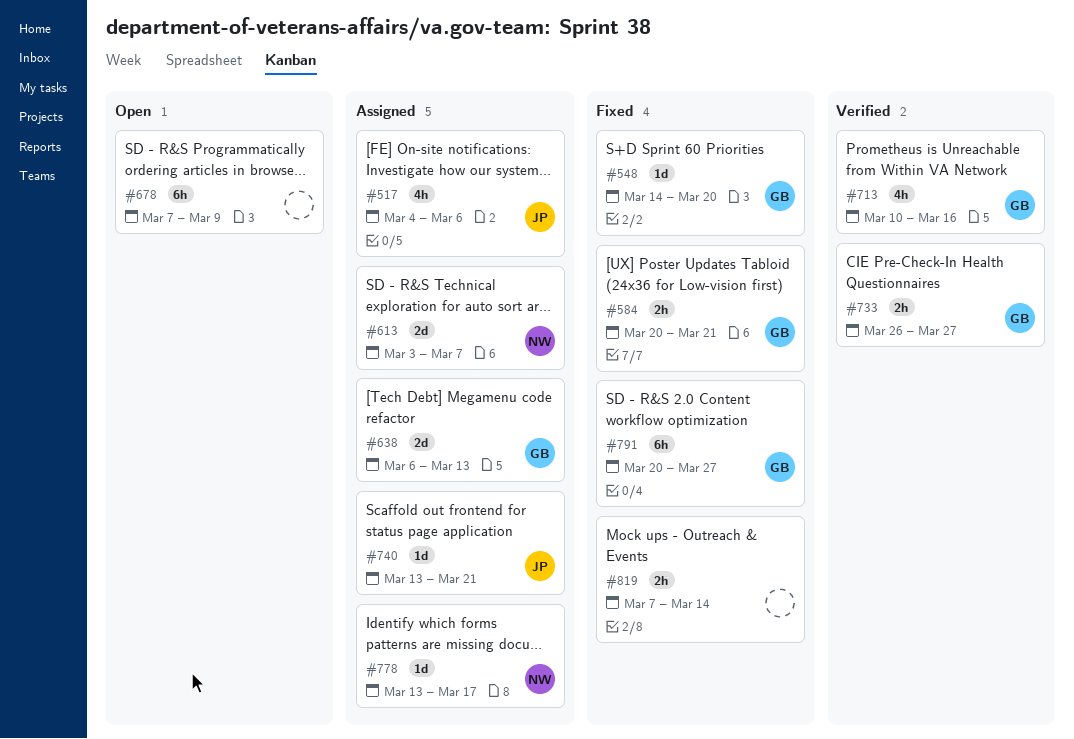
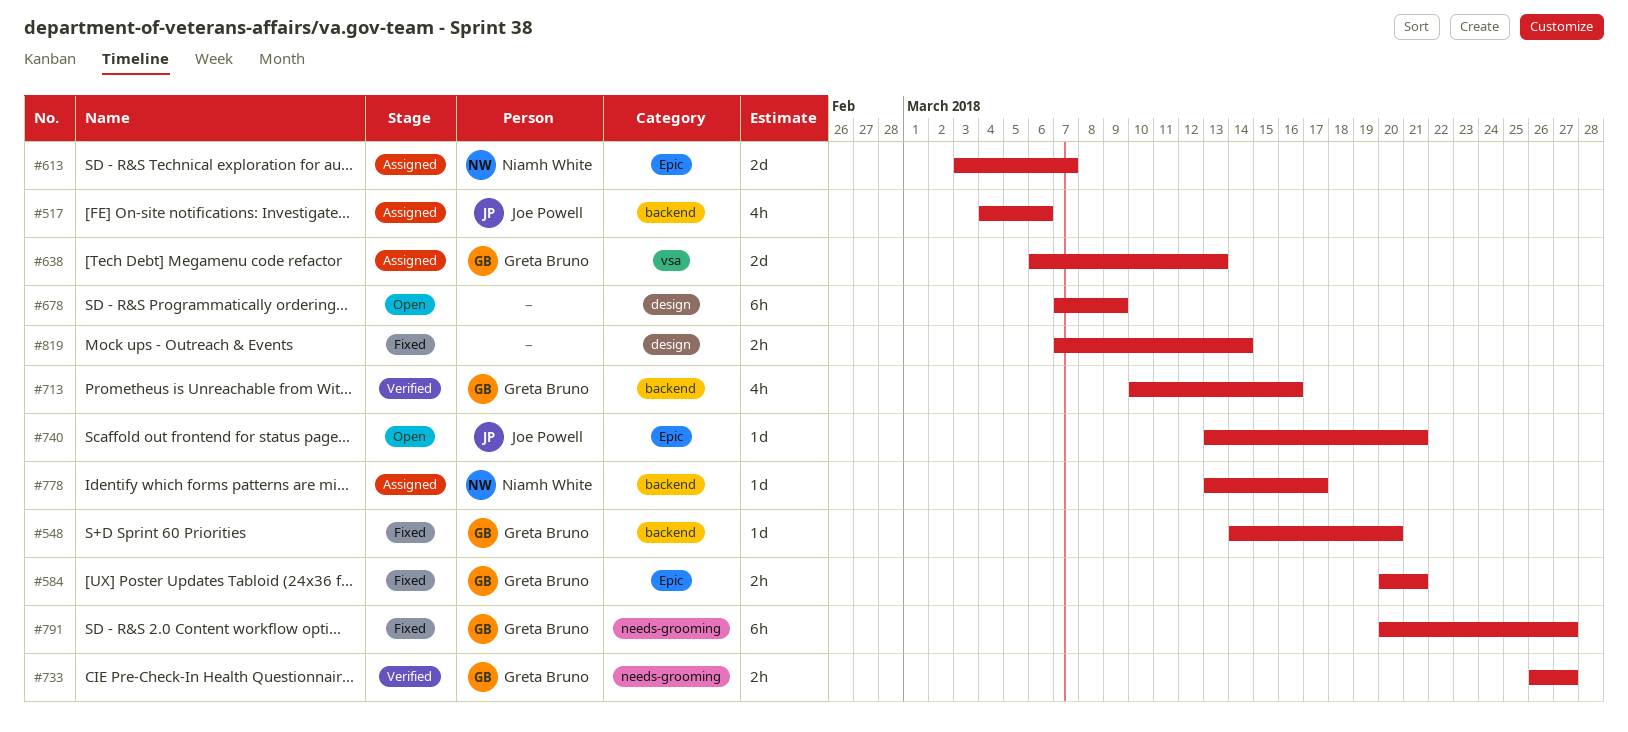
#740, status: Assigned -> Open

